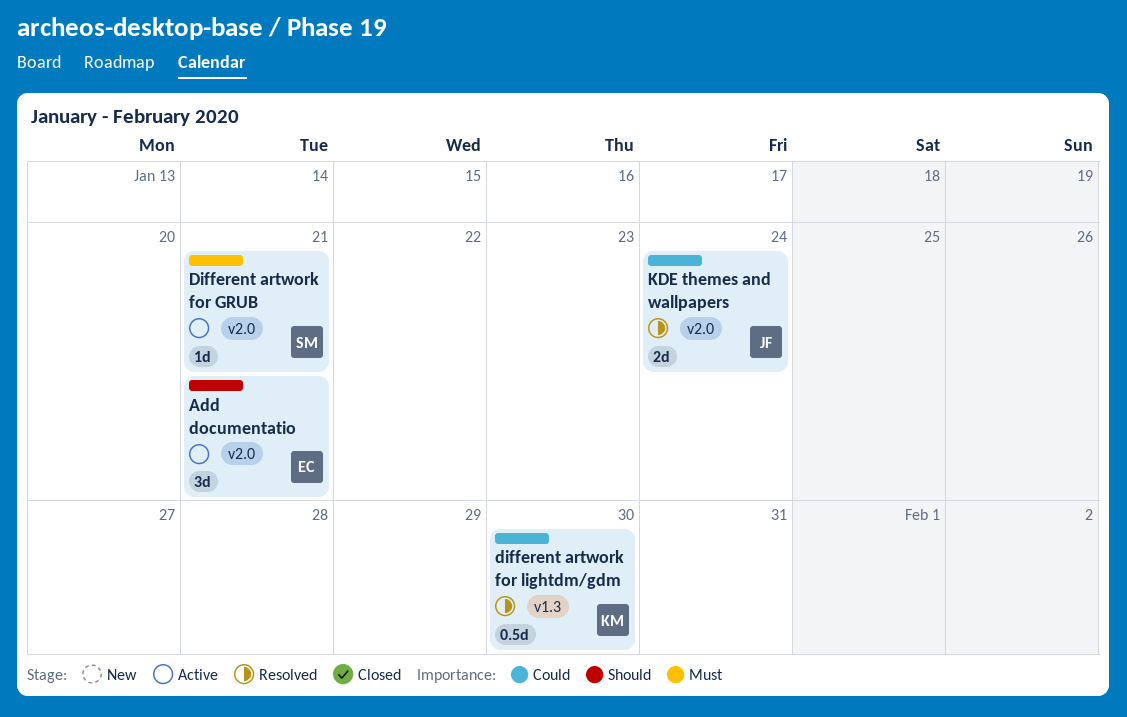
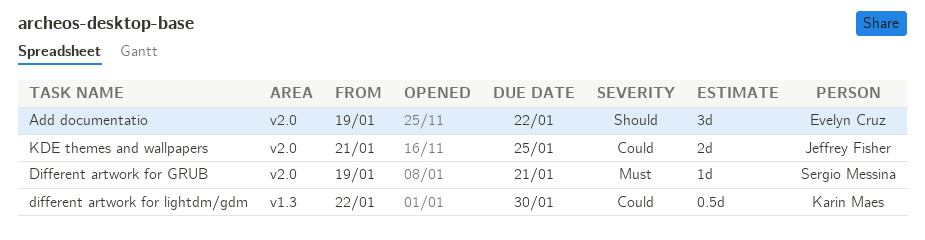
Add documentatio, due: Jan 21 -> Jan 22
KDE themes and wallpapers, due: Jan 24 -> Jan 25

